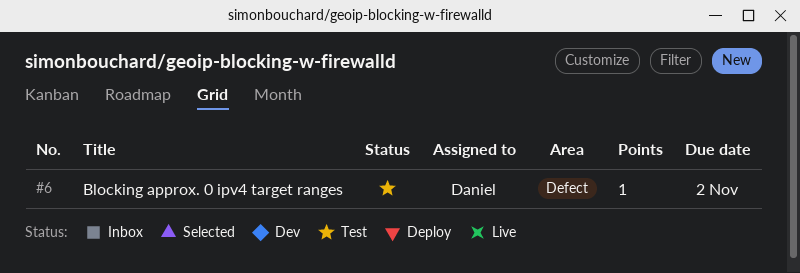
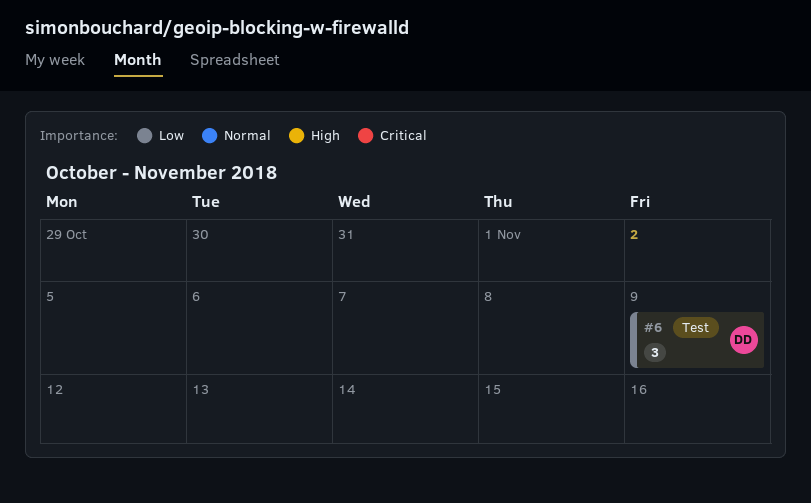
#6, estimate: 1 -> 3
#6, due: Nov 2 -> Nov 9

